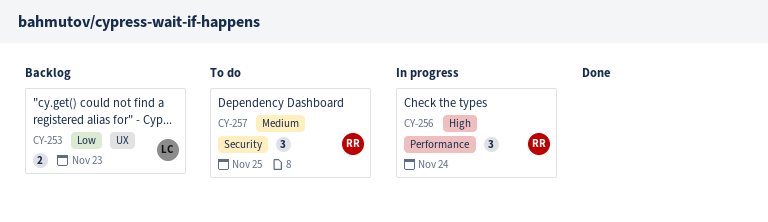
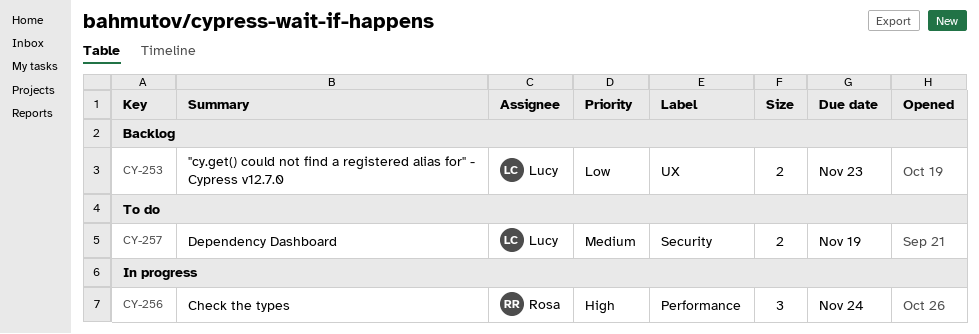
CY-257, owner: Rosa -> Lucy
CY-257, estimate: 3 -> 2
CY-257, due: Nov 25 -> Nov 19

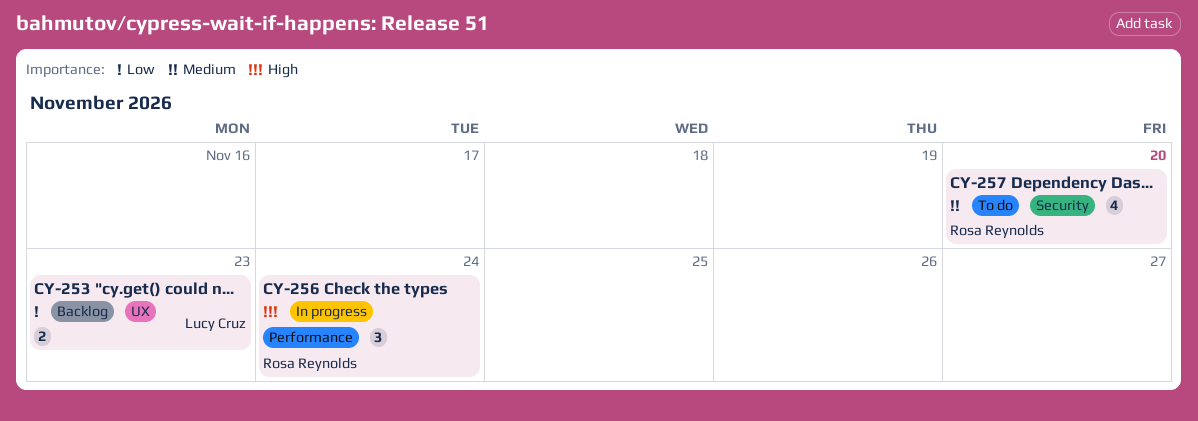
CY-257, owner: Lucy Cruz -> Rosa Reynolds
CY-257, estimate: 2 -> 4
CY-257, due: Nov 19 -> Nov 20

